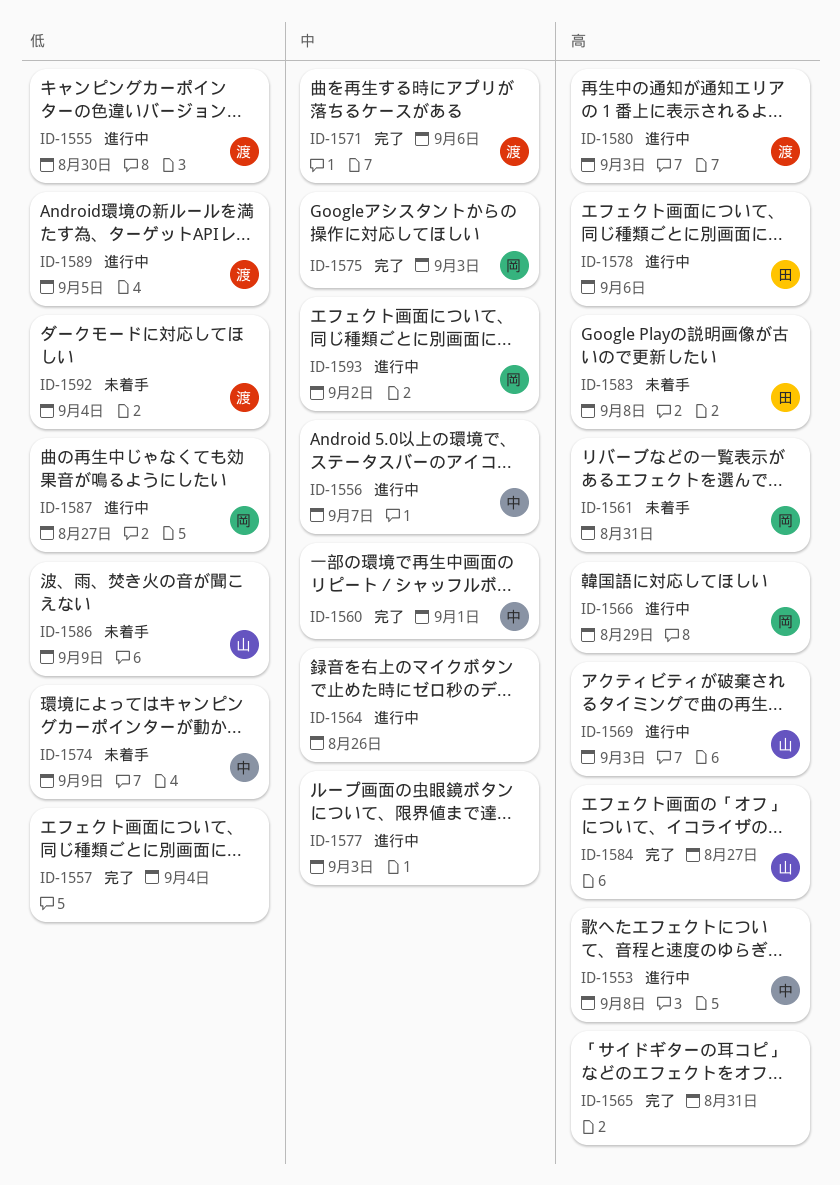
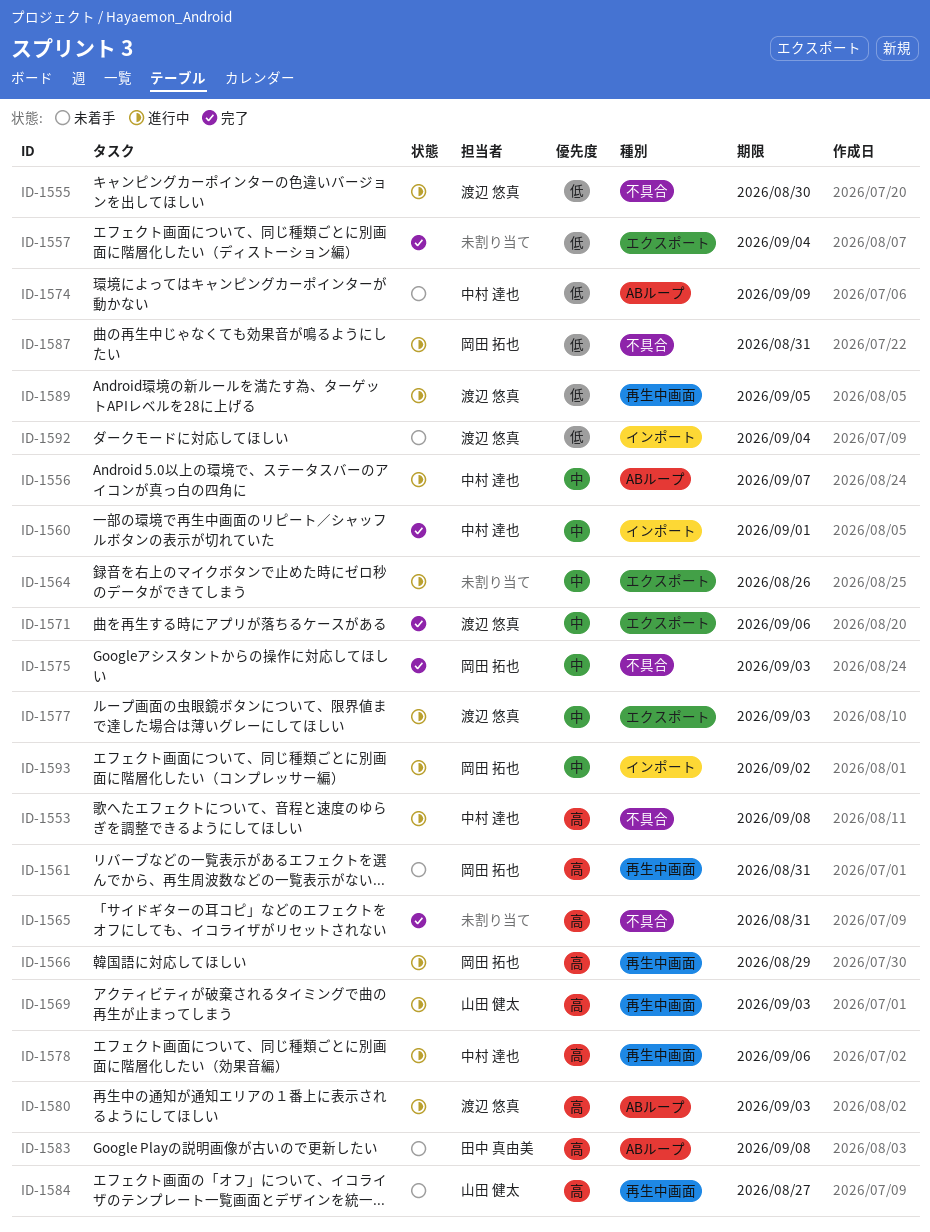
ID-1577, owner: none -> 渡辺 悠真
ID-1578, owner: 田中 真由美 -> 中村 達也
ID-1584, status: 完了 -> 未着手
ID-1586: present -> none
ID-1587, due: Aug 27 -> Aug 31

